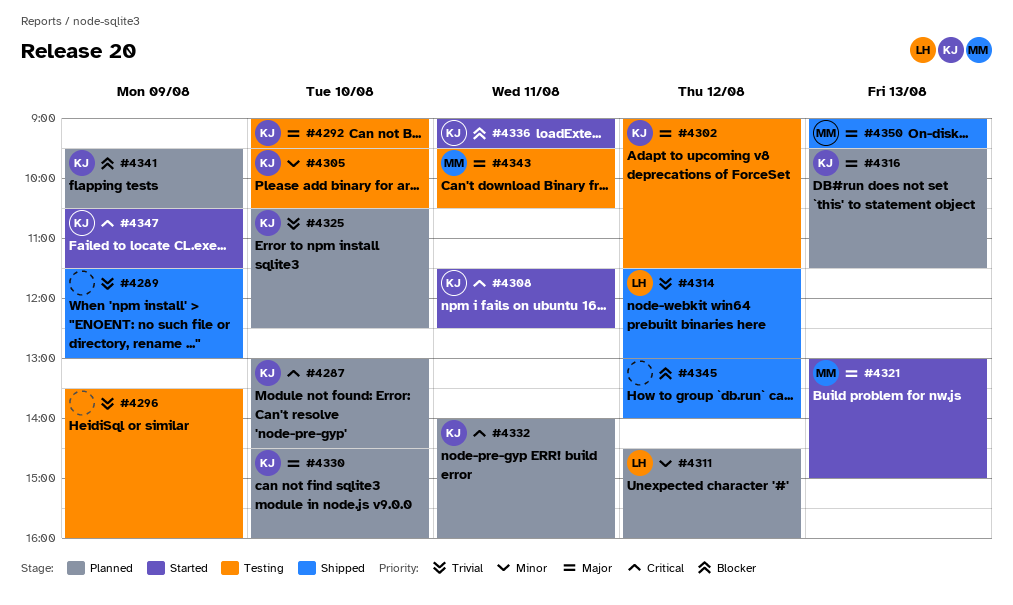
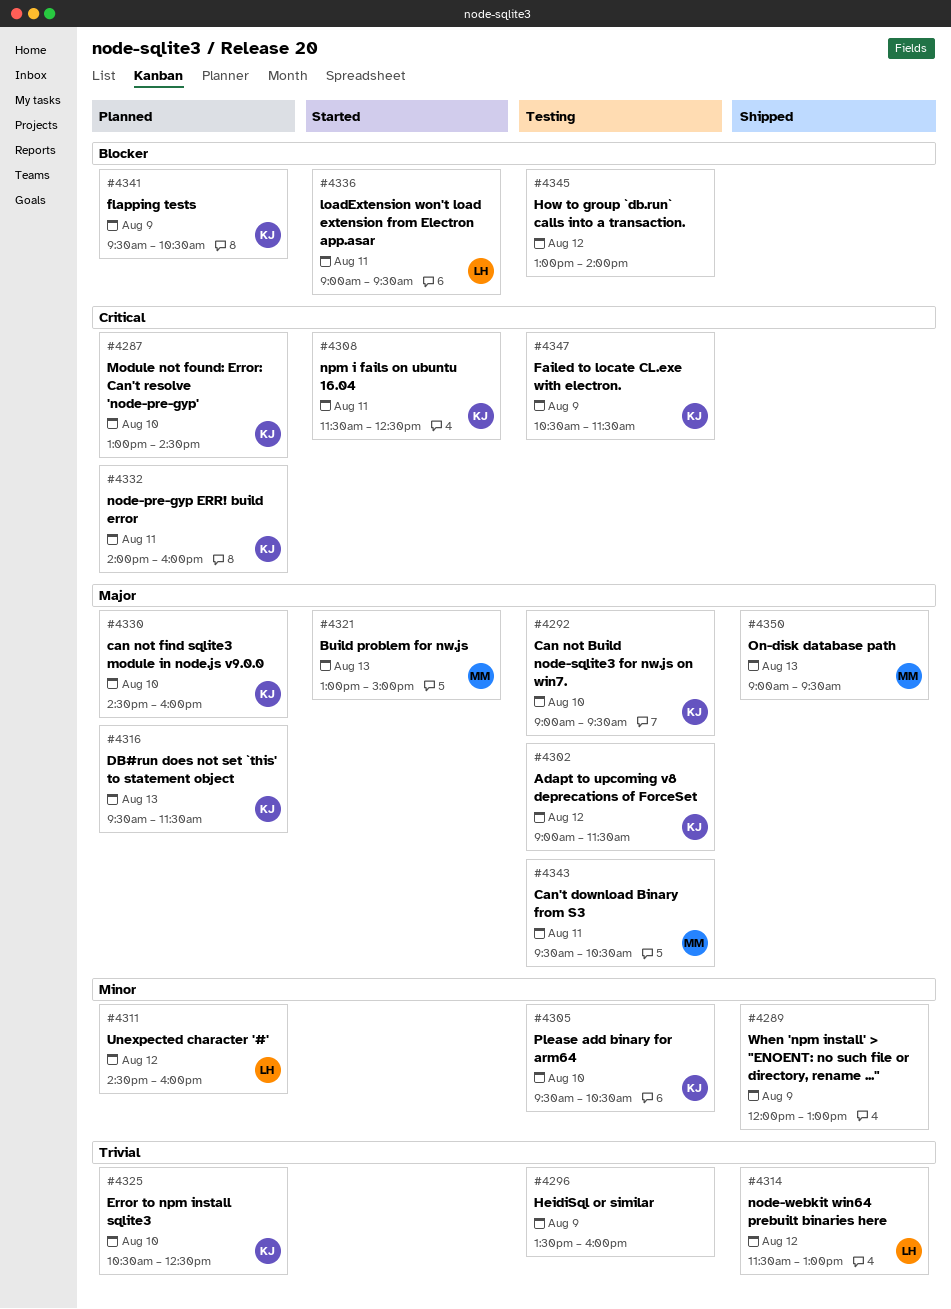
#4289, priority: Trivial -> Minor
#4289, begins: 11:30 -> 12:00
#4336, owner: KJ -> LH
#4345, status: Shipped -> Testing
#4347, status: Started -> Testing

